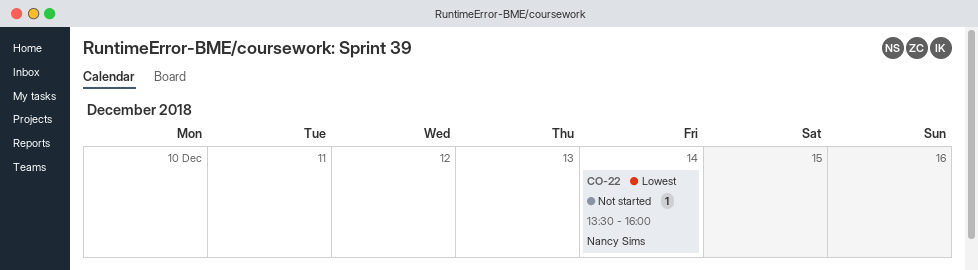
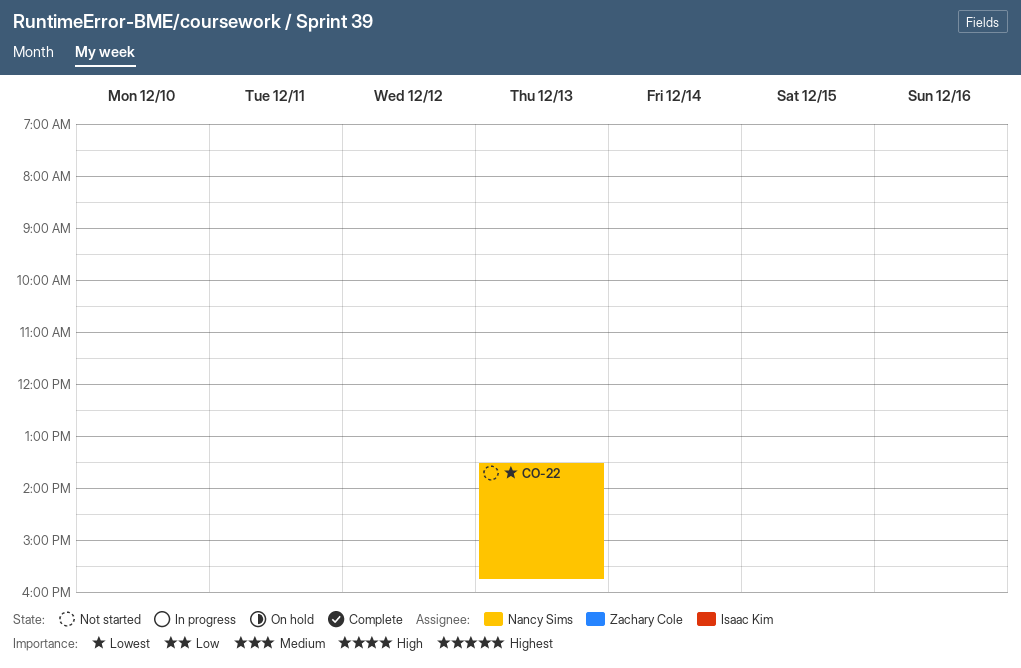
CO-22, day: Dec 14 -> Dec 13
CO-22, ends: 16:00 -> 15:45

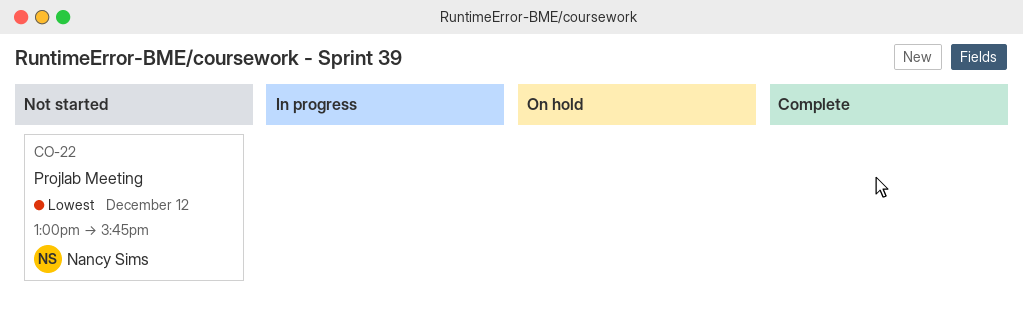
CO-22, day: Dec 13 -> Dec 12
CO-22, begins: 13:30 -> 13:00

